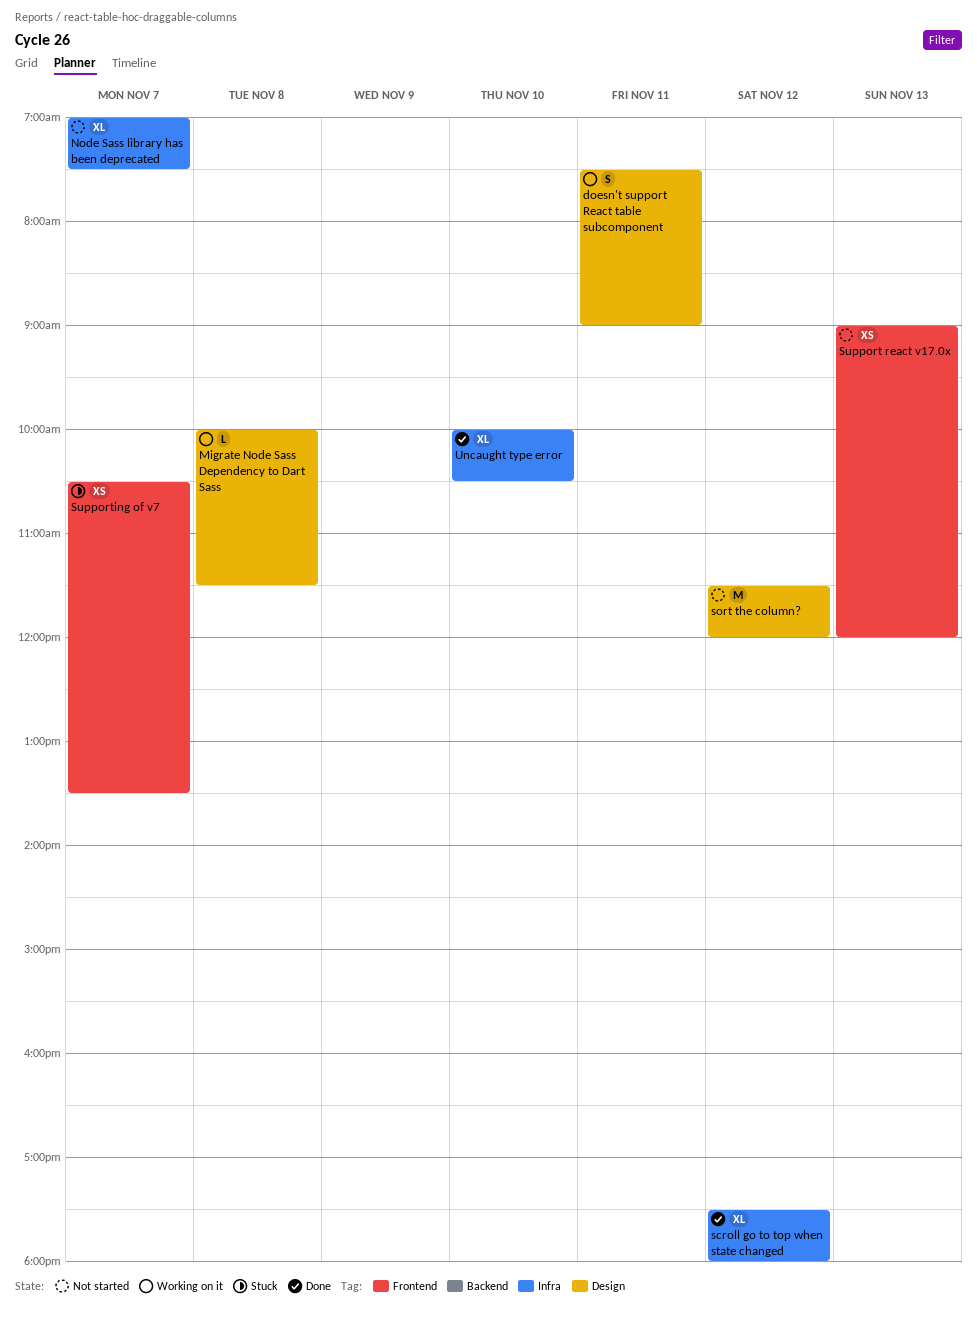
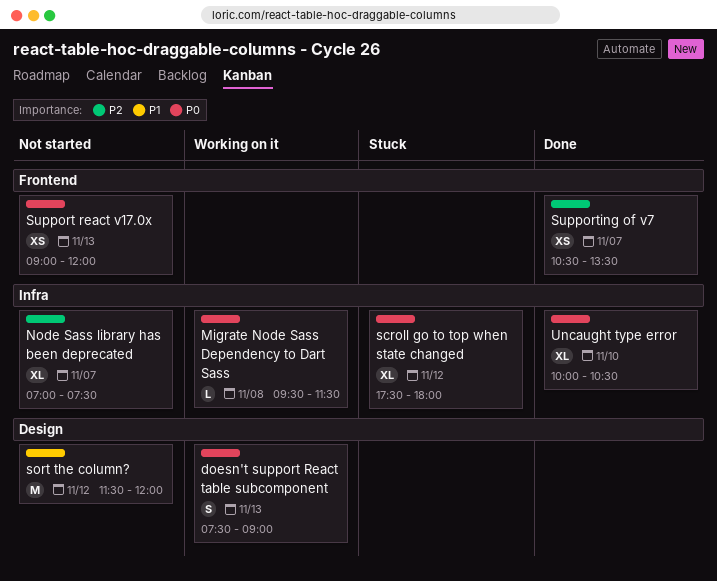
doesn't support React table subcomponent, day: Nov 11 -> Nov 13
Migrate Node Sass Dependency to Dart Sass, label: Design -> Infra
Migrate Node Sass Dependency to Dart Sass, begins: 10:00 -> 09:30
scroll go to top when state changed, status: Done -> Stuck
Supporting of v7, status: Stuck -> Done

